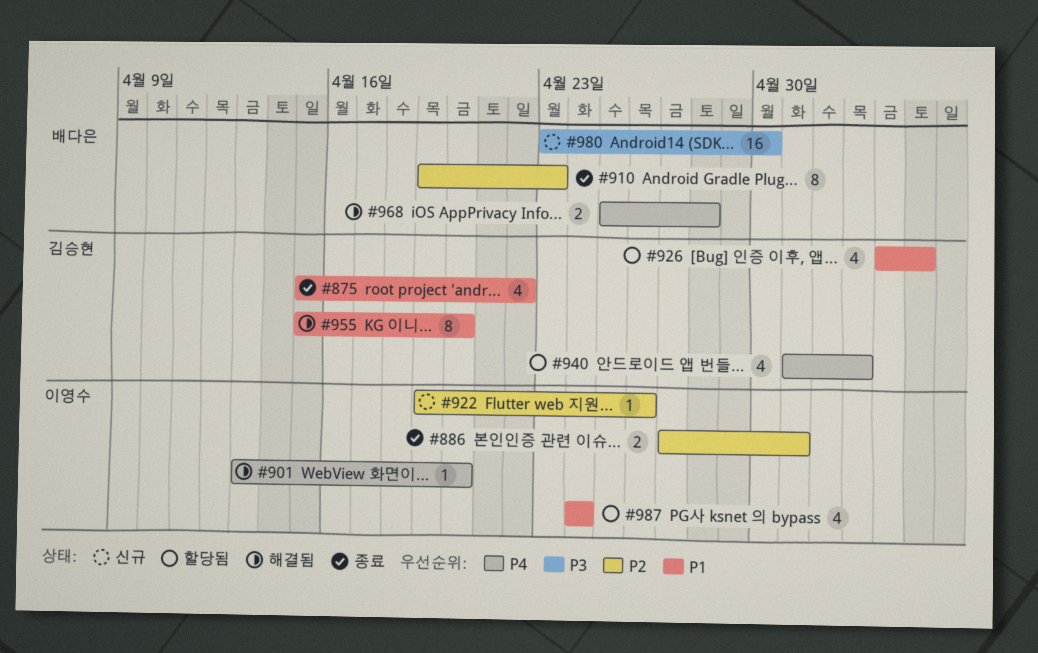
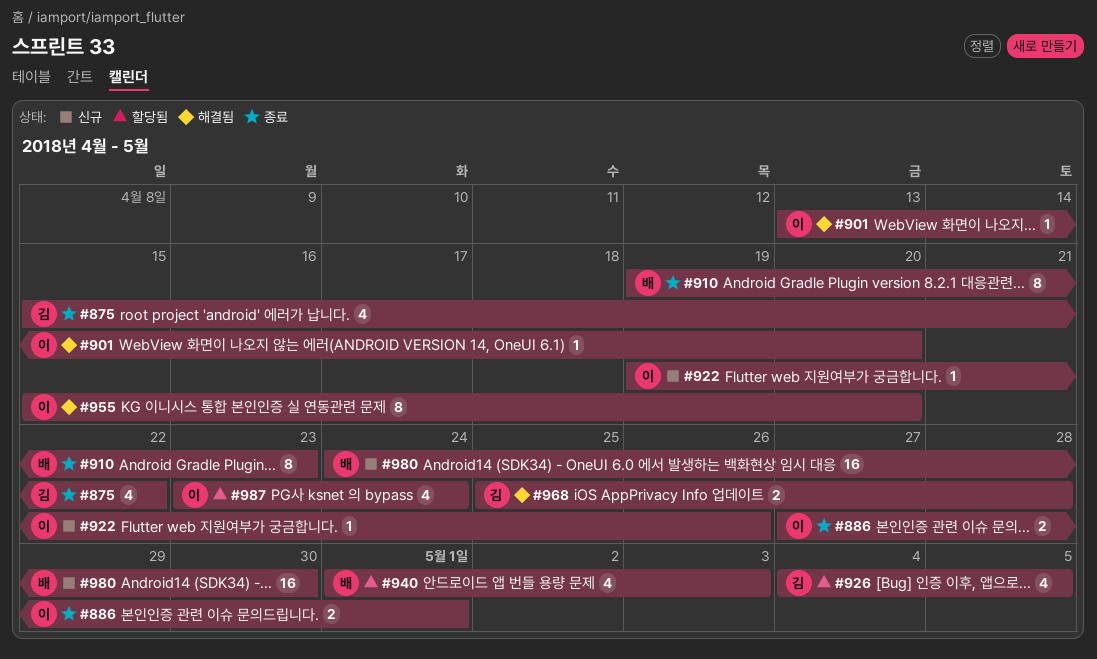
#940, owner: 김승현 -> 배다은
#955, owner: 김승현 -> 이영수
#968, owner: 배다은 -> 김승현
#980, start: Apr 23 -> Apr 24
#987, start: Apr 24 -> Apr 23

